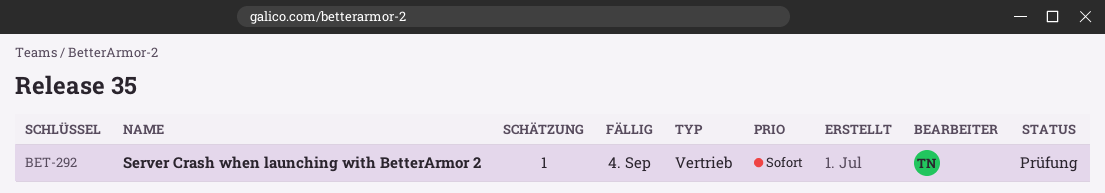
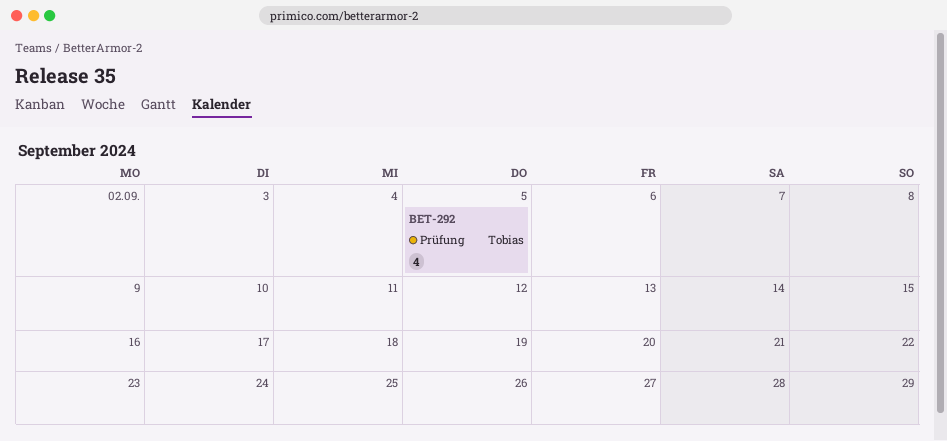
BET-292, estimate: 1 -> 4
BET-292, due: Sep 4 -> Sep 5

